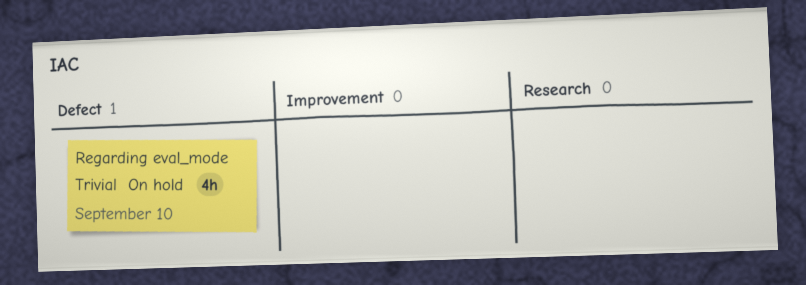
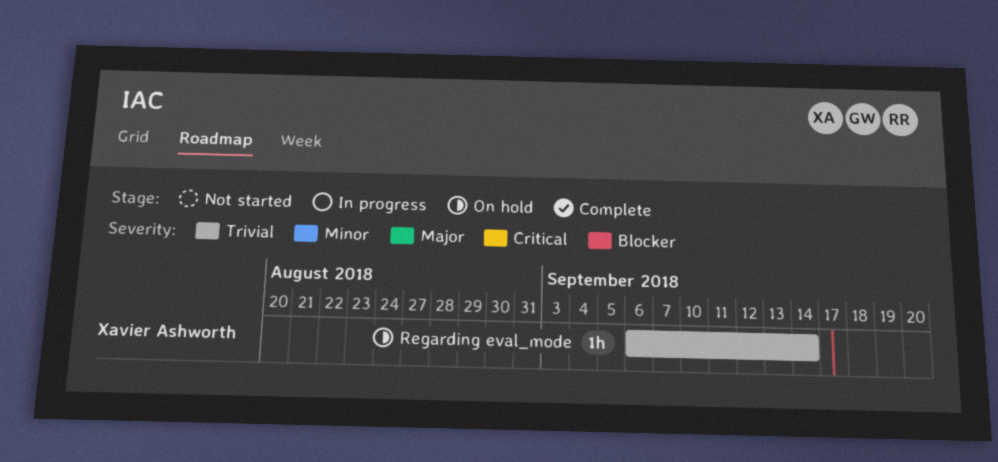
Regarding eval_mode, estimate: 4h -> 1h
Regarding eval_mode, due: Sep 10 -> Sep 14

